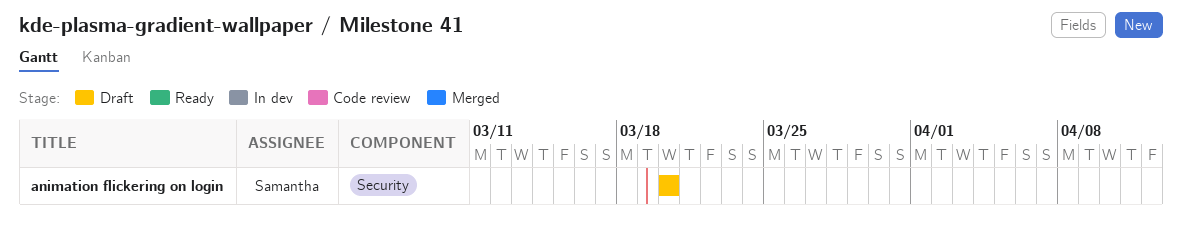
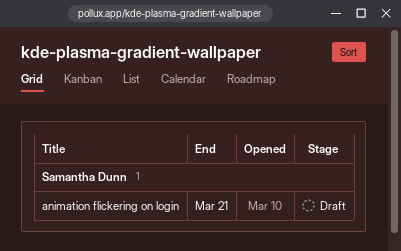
animation flickering on login, due: Mar 20 -> Mar 21

